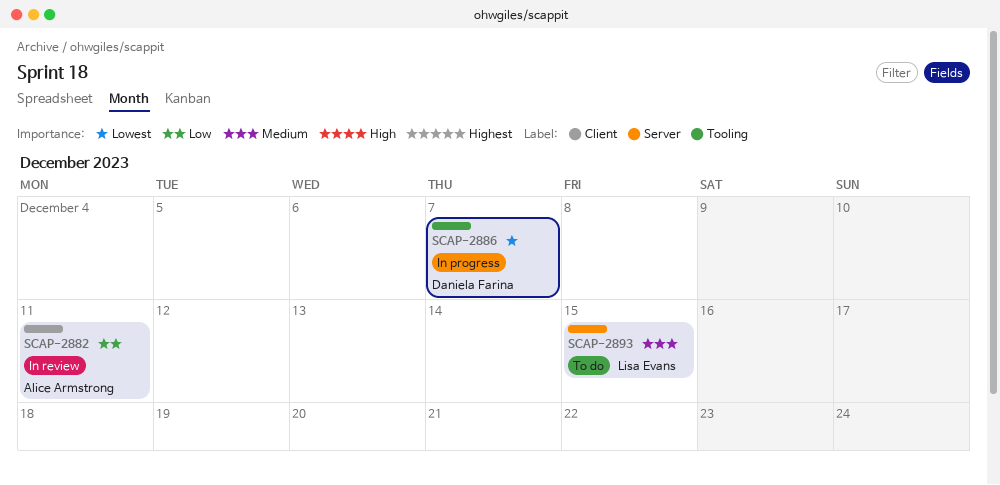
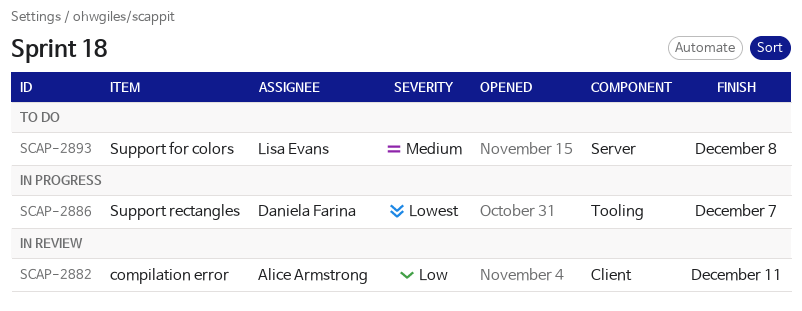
SCAP-2893, due: Dec 15 -> Dec 8

